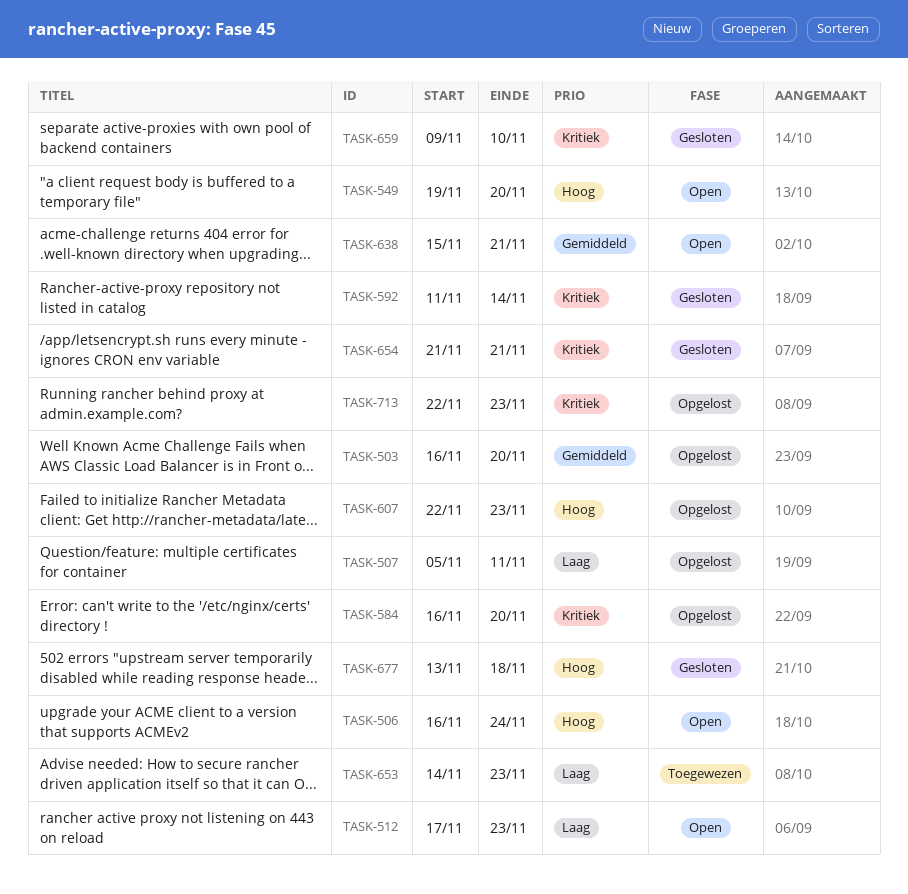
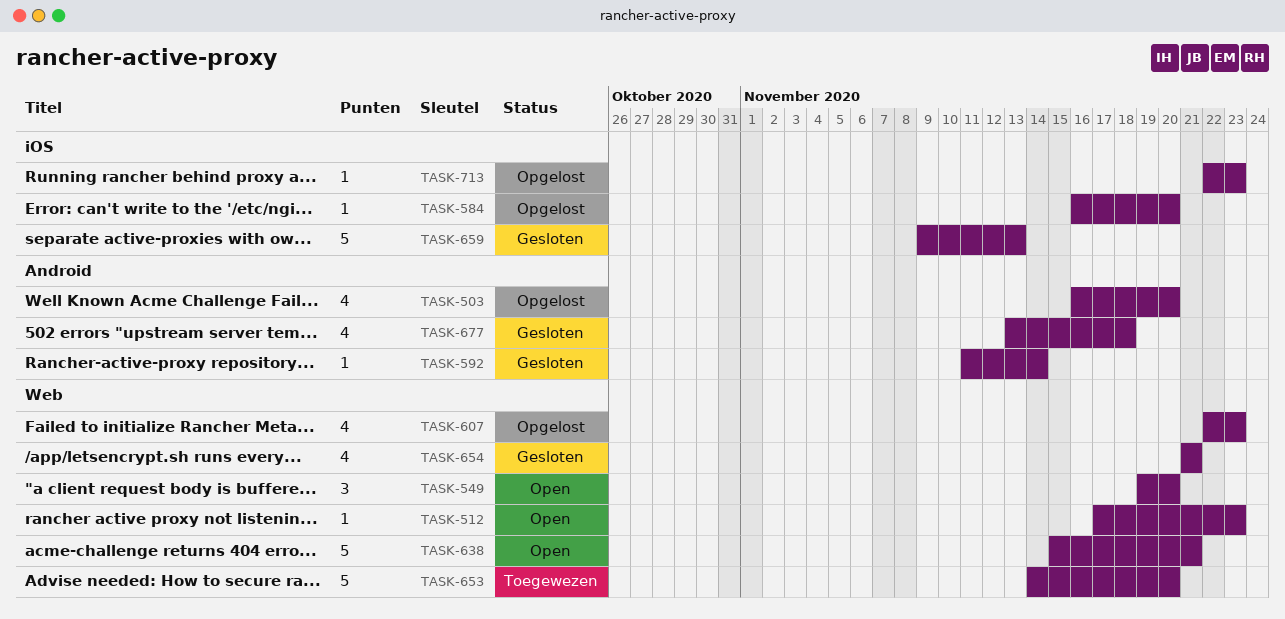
TASK-506: present -> none
TASK-507: present -> none
TASK-653, due: Nov 23 -> Nov 20
TASK-659, due: Nov 10 -> Nov 13

